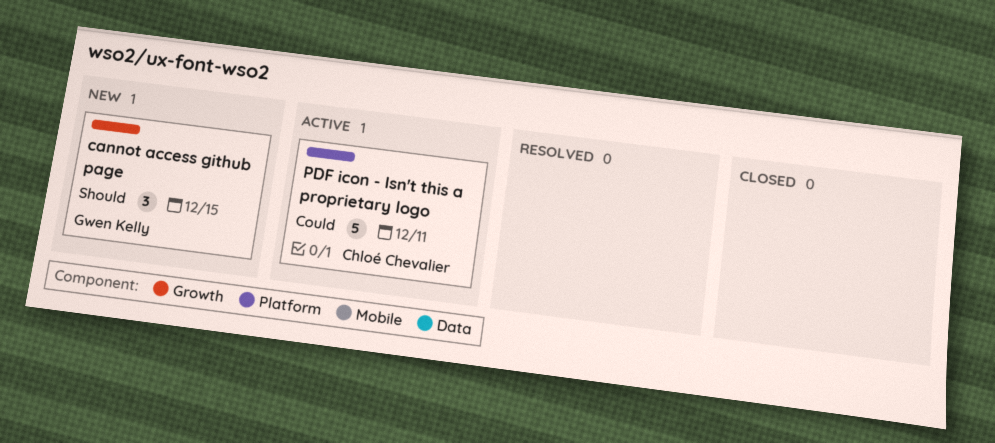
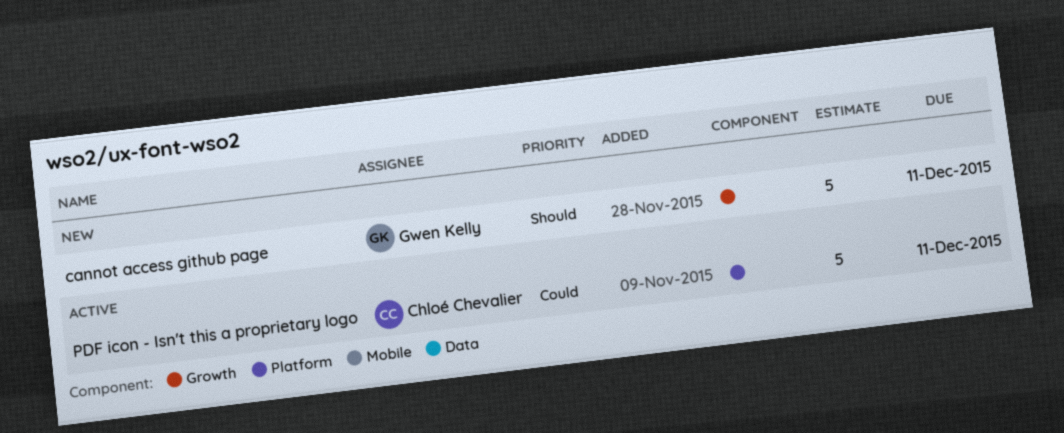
cannot access github page, estimate: 3 -> 5
cannot access github page, due: Dec 15 -> Dec 11

